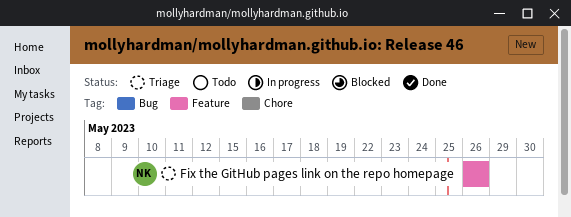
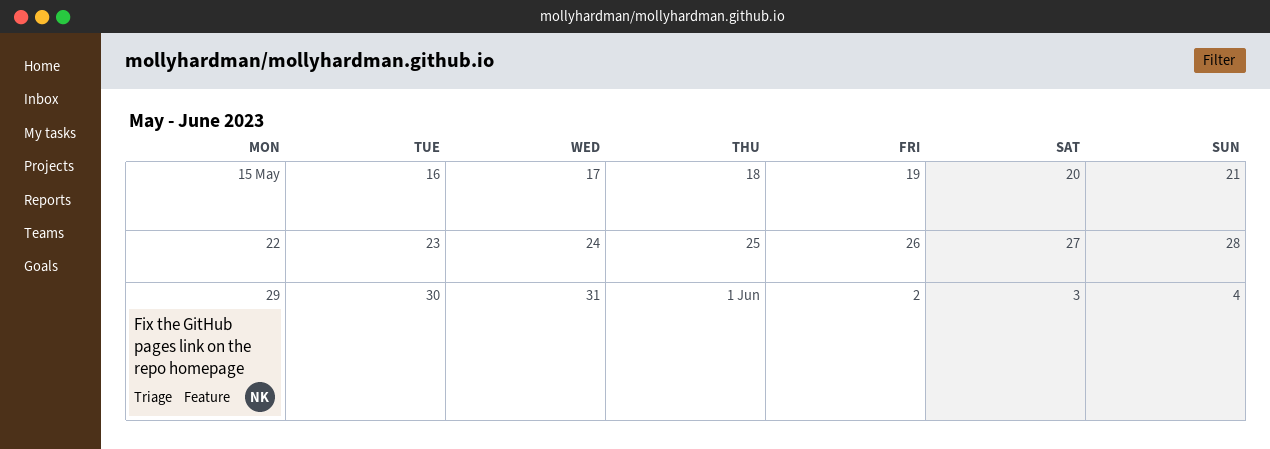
Fix the GitHub pages link on the repo homepage, due: May 26 -> May 29

